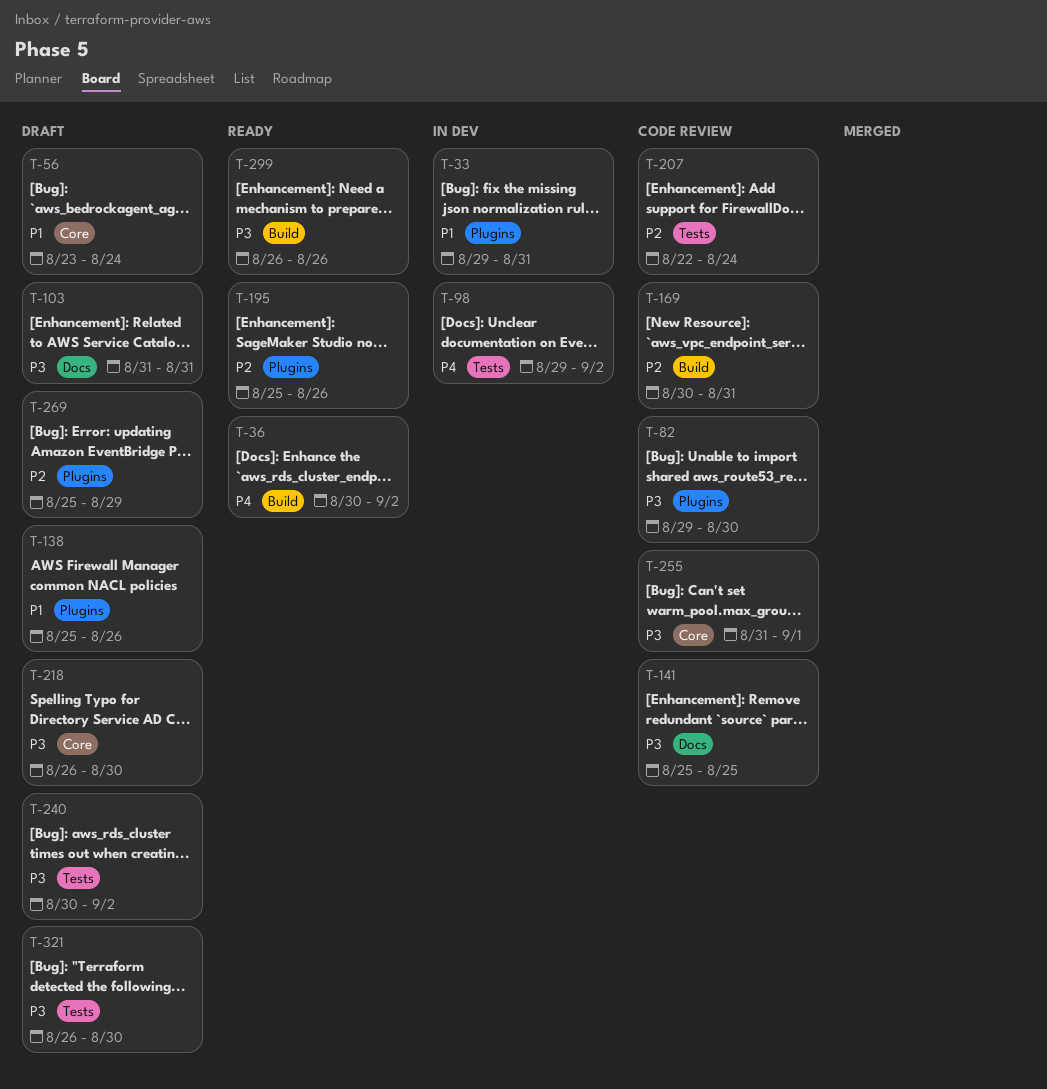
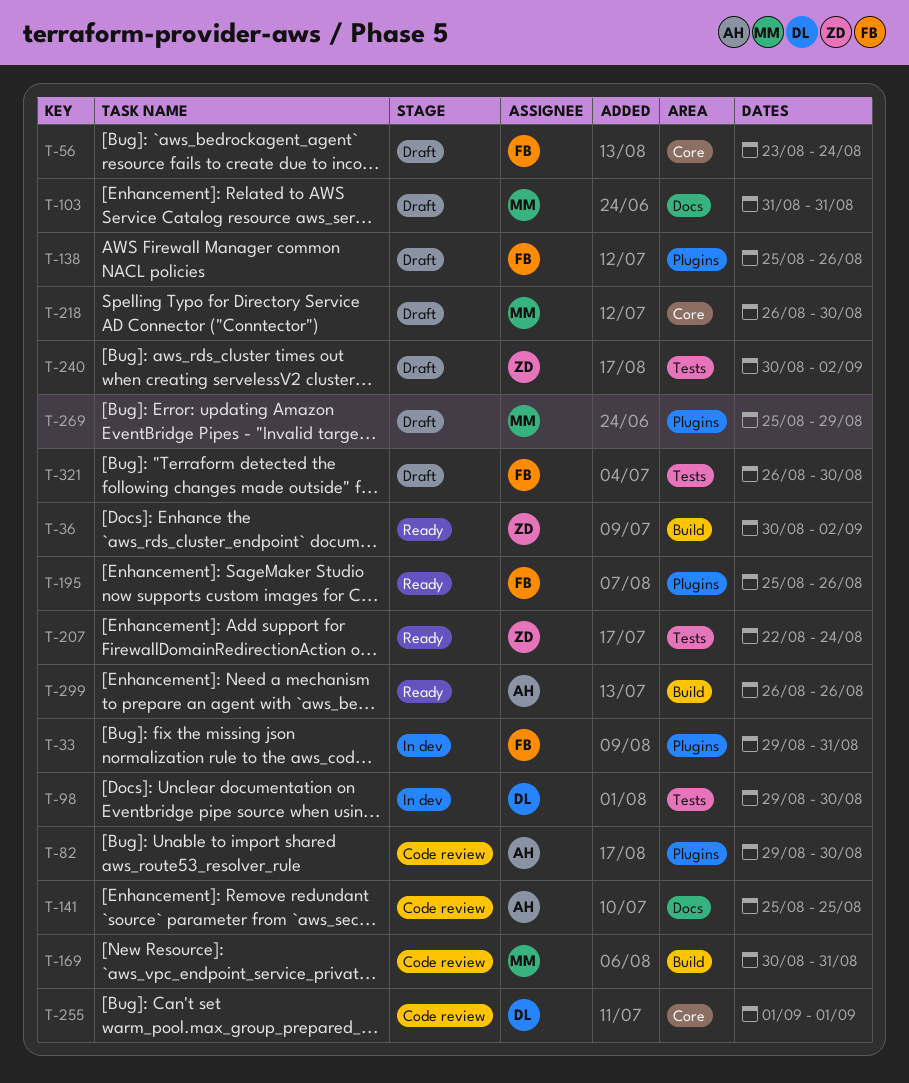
T-98, due: Sep 2 -> Aug 30
T-207, status: Code review -> Ready
T-255, start: Aug 31 -> Sep 1

